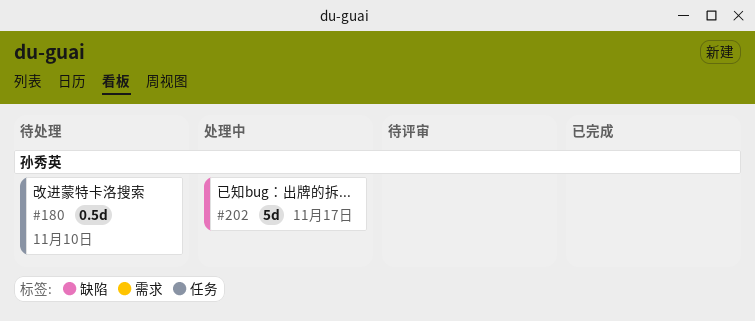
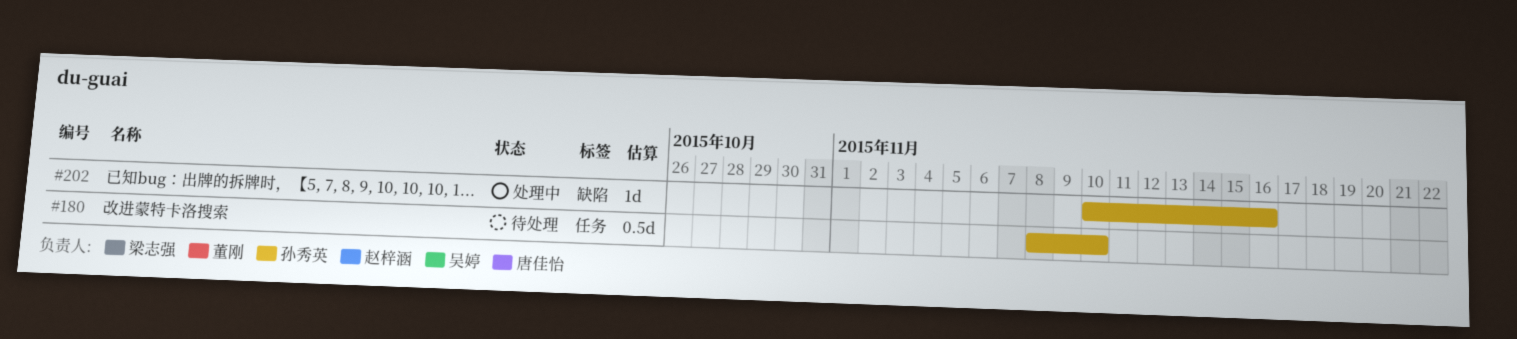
#202, estimate: 5d -> 1d
#202, due: Nov 17 -> Nov 16

